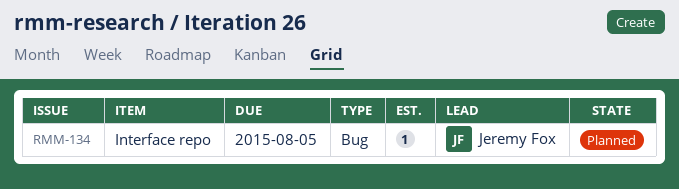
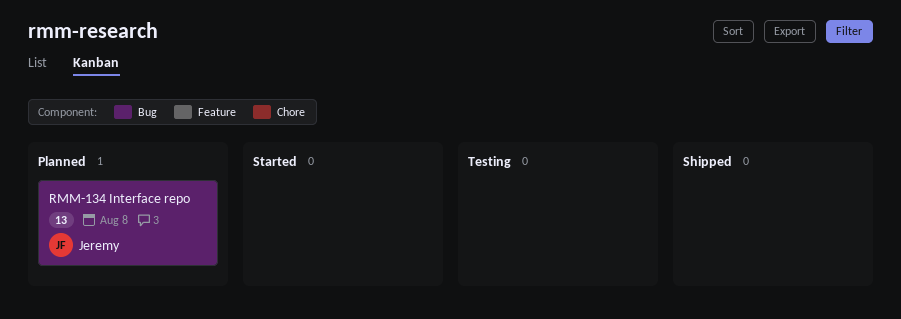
RMM-134, estimate: 1 -> 13
RMM-134, due: Aug 5 -> Aug 8

